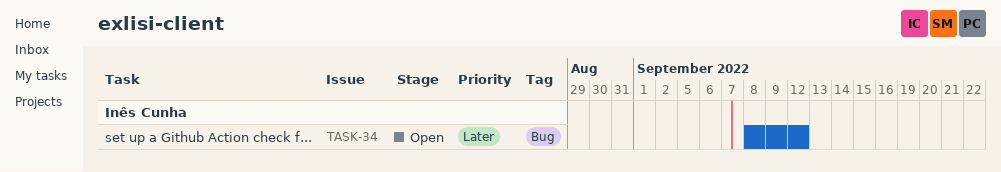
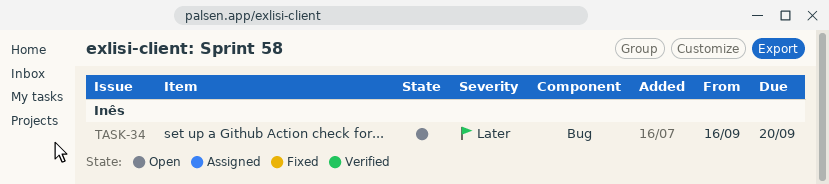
TASK-34, start: Sep 8 -> Sep 16
TASK-34, due: Sep 12 -> Sep 20

